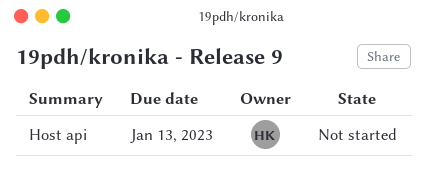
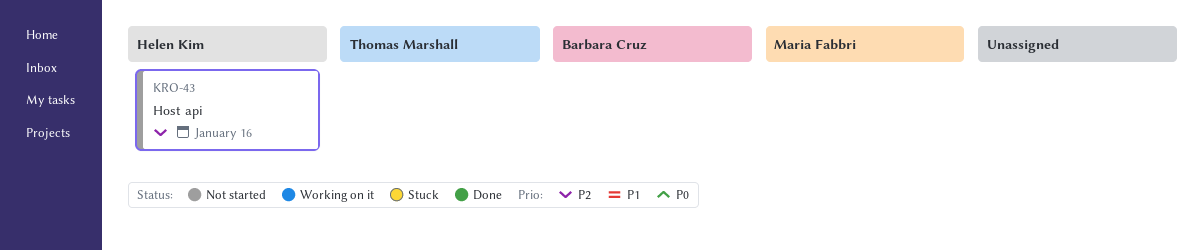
Host api, due: Jan 13 -> Jan 16

